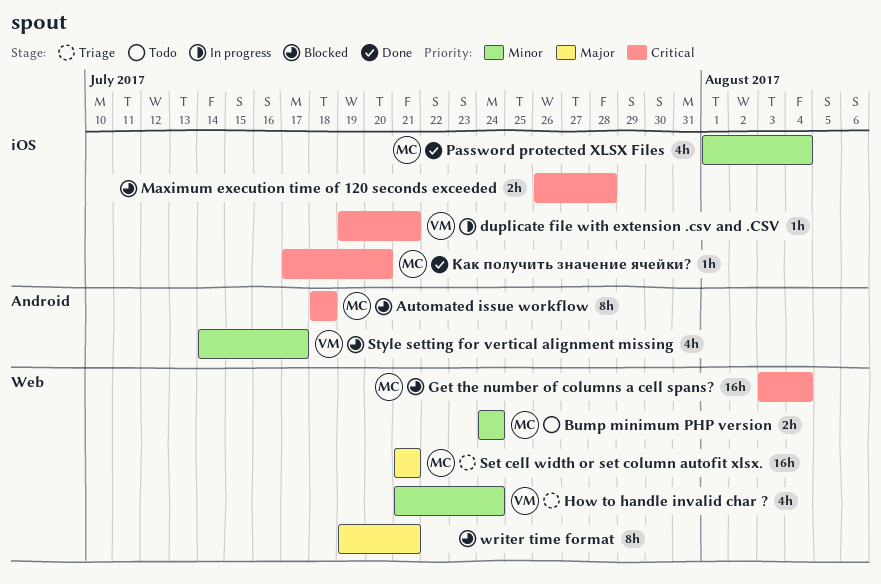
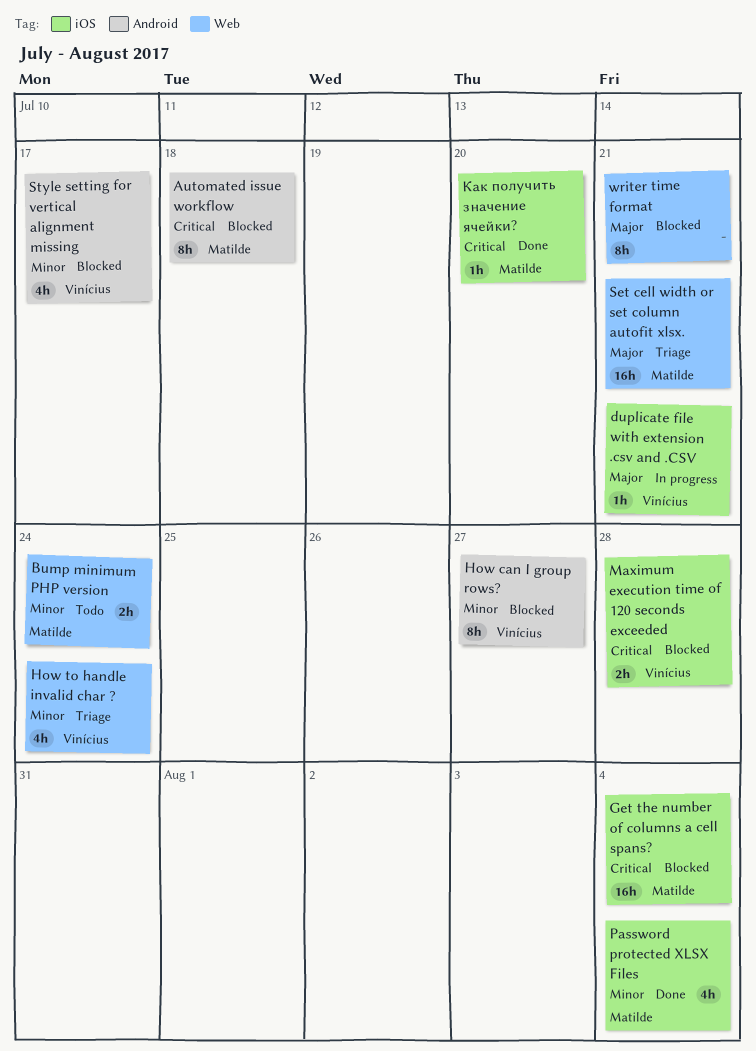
duplicate file with extension .csv and .CSV, priority: Critical -> Major
Get the number of columns a cell spans?, label: Web -> iOS
How can I group rows?: none -> present
Maximum execution time of 120 seconds exceeded, owner: none -> Vinícius

